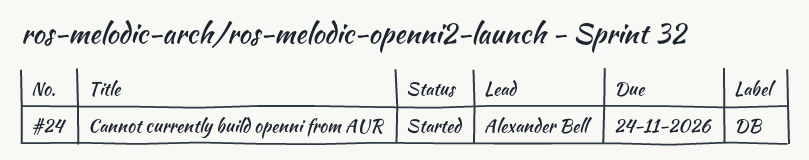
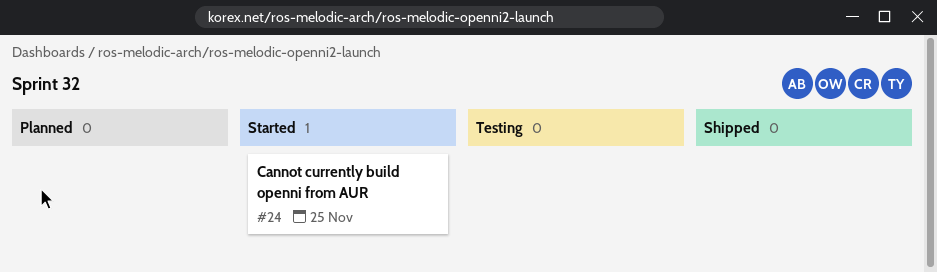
#24, due: Nov 24 -> Nov 25

